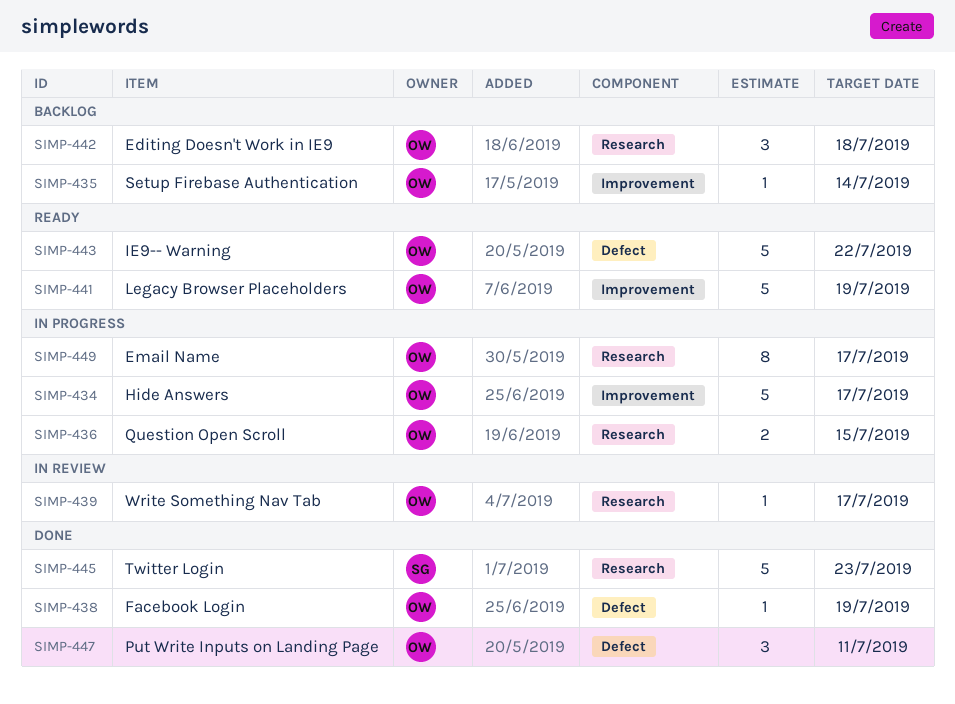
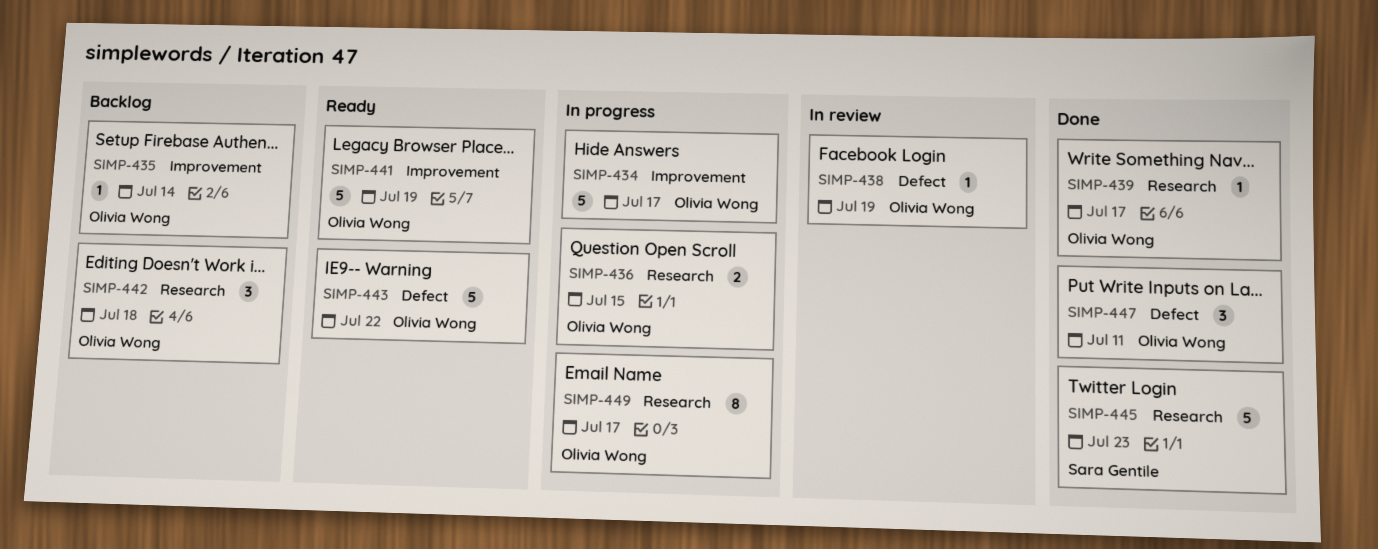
SIMP-438, status: Done -> In review
SIMP-439, status: In review -> Done

